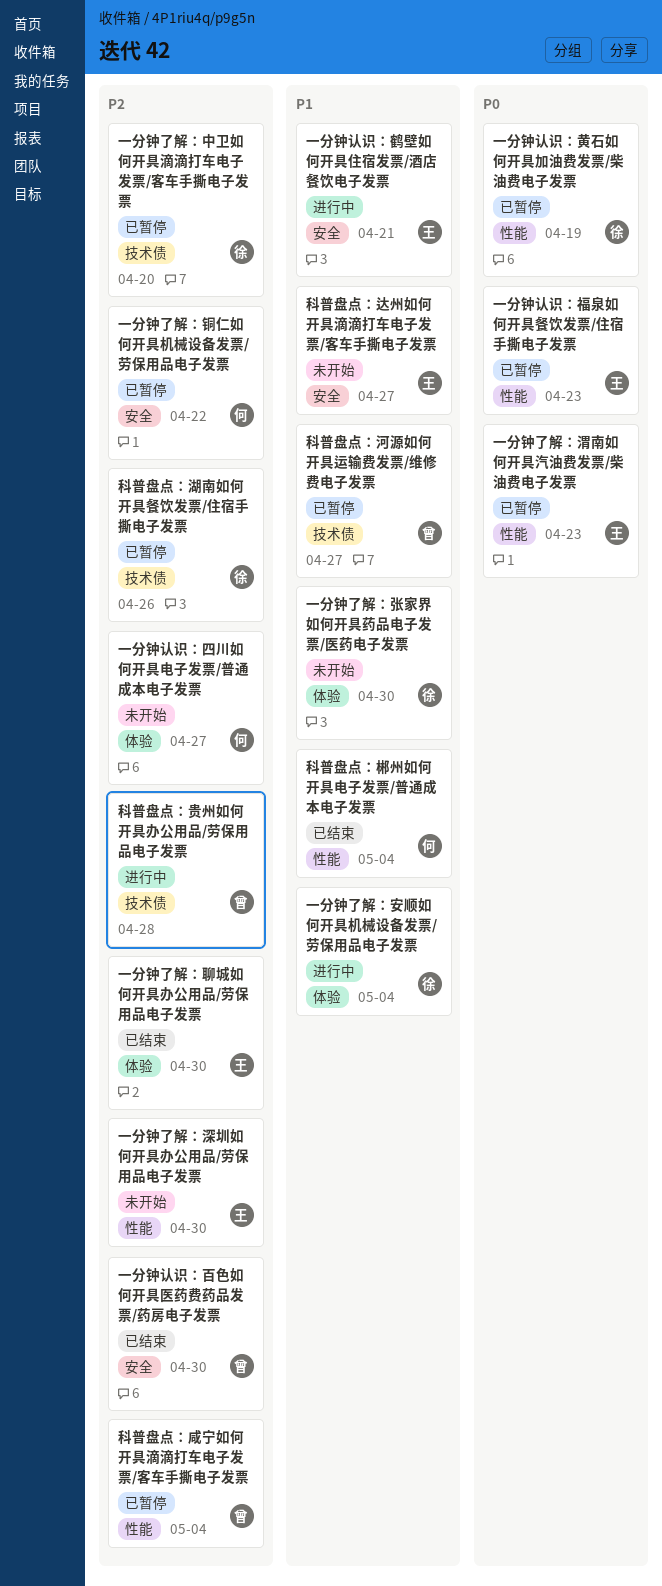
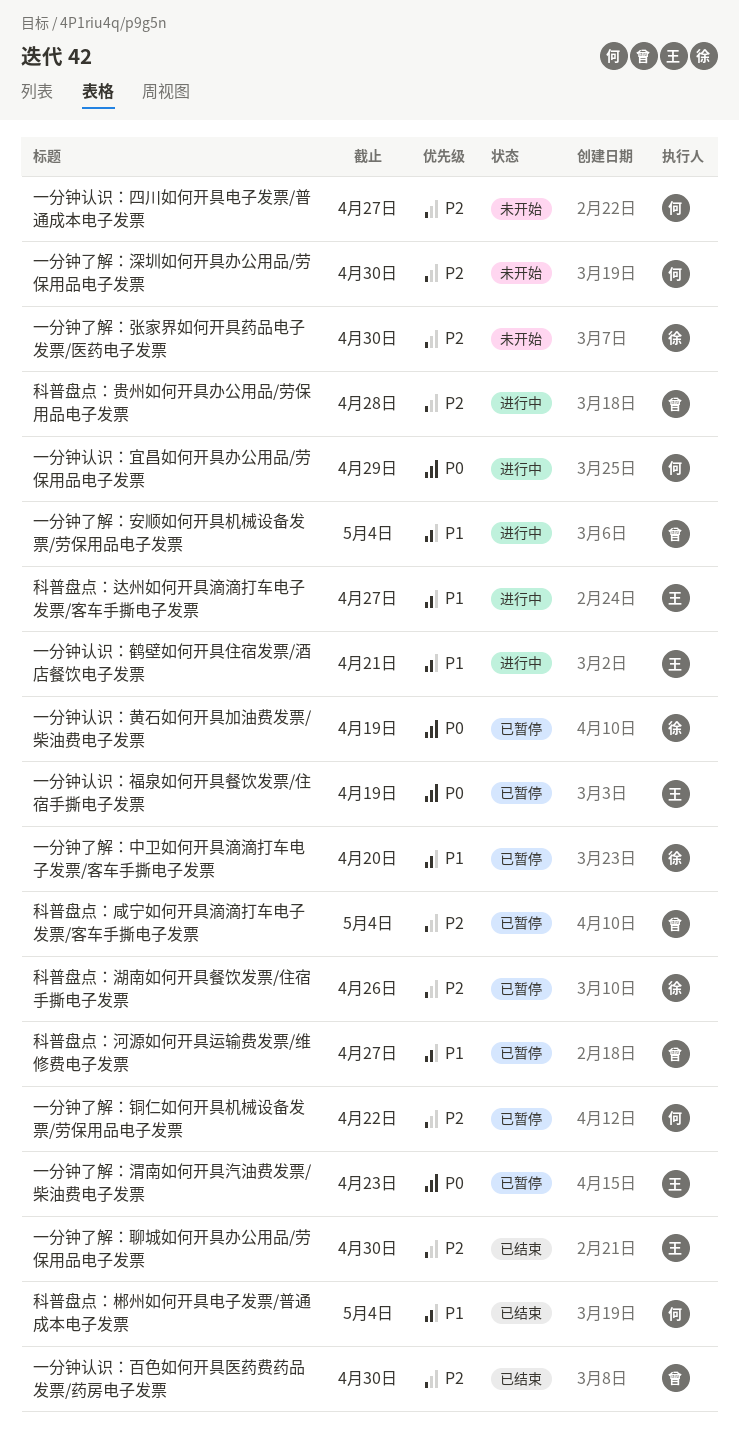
一分钟了解：中卫如何开具滴滴打车电子发票/客车手撕电子发票, priority: P2 -> P1
一分钟了解：安顺如何开具机械设备发票/劳保用品电子发票, owner: 徐 -> 曾
一分钟了解：张家界如何开具药品电子发票/医药电子发票, priority: P1 -> P2
一分钟了解：深圳如何开具办公用品/劳保用品电子发票, owner: 王 -> 何
一分钟认识：宜昌如何开具办公用品/劳保用品电子发票: none -> present
一分钟认识：福泉如何开具餐饮发票/住宿手撕电子发票, due: Apr 23 -> Apr 19
科普盘点：达州如何开具滴滴打车电子发票/客车手撕电子发票, status: 未开始 -> 进行中

